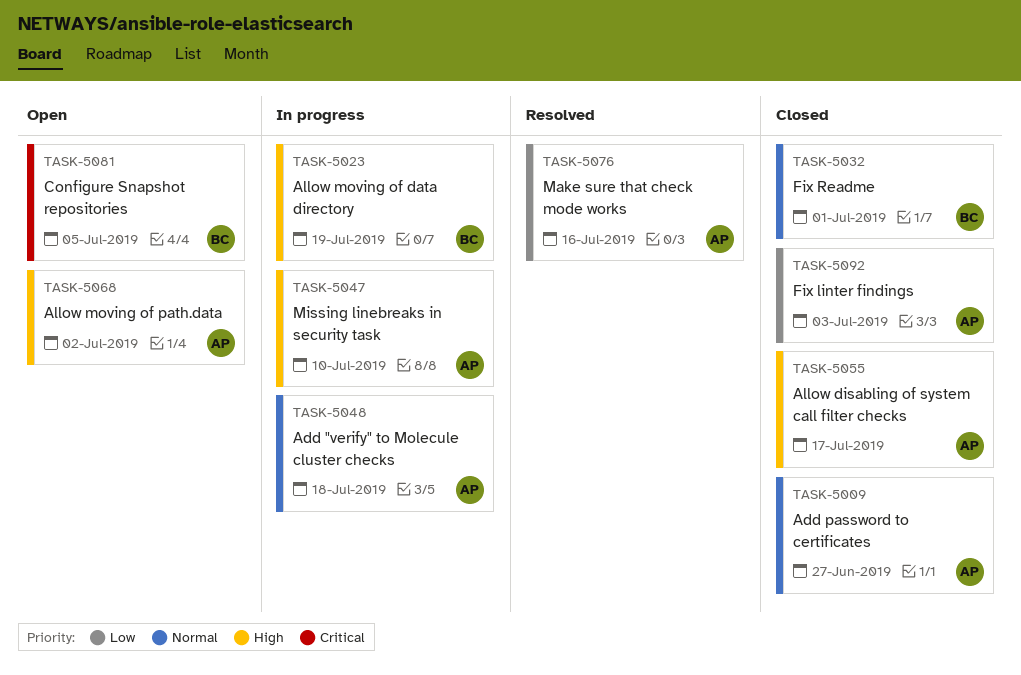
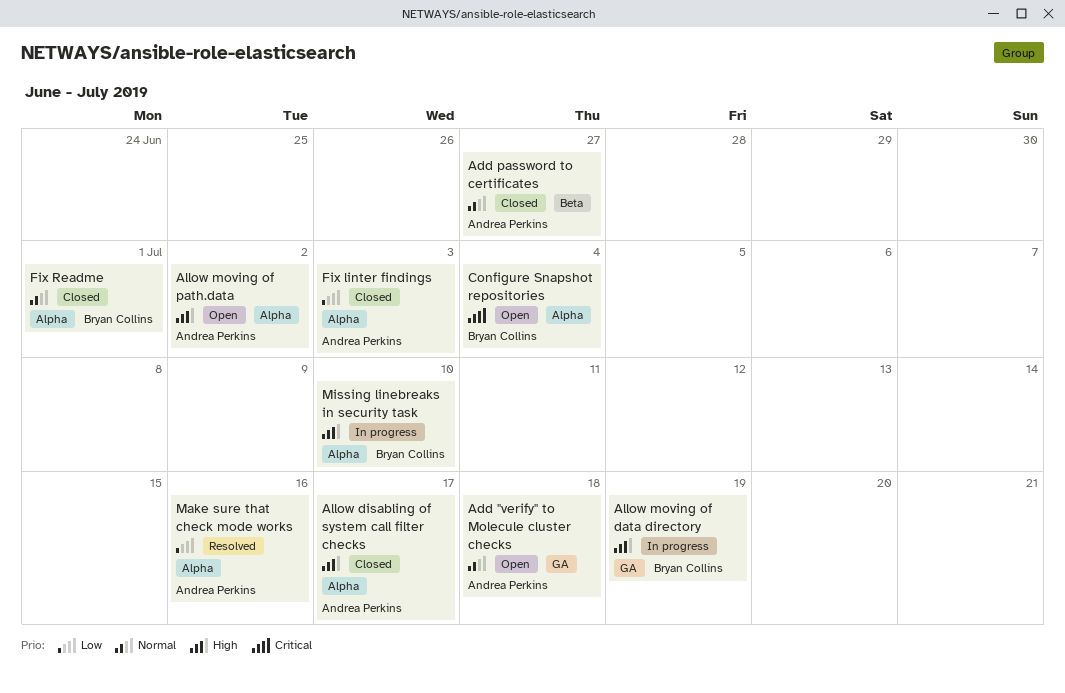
Add "verify" to Molecule cluster checks, status: In progress -> Open
Configure Snapshot repositories, due: Jul 5 -> Jul 4
Missing linebreaks in security task, owner: Andrea Perkins -> Bryan Collins

